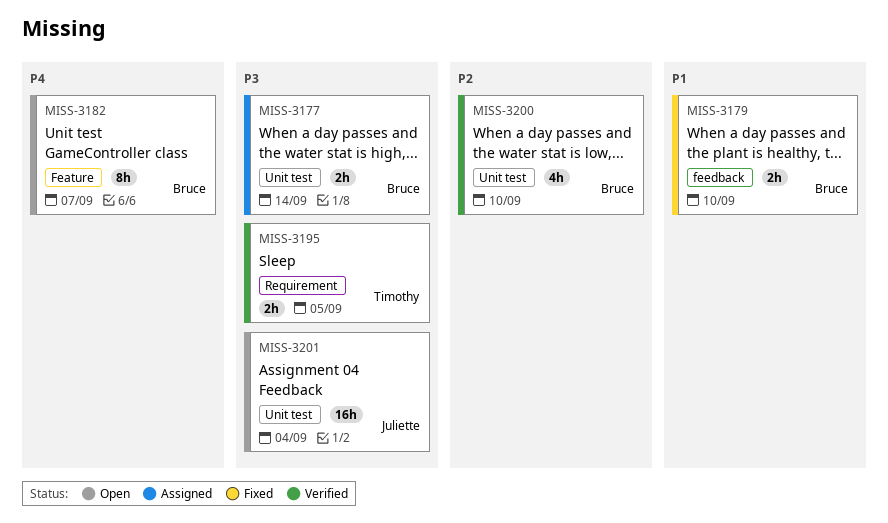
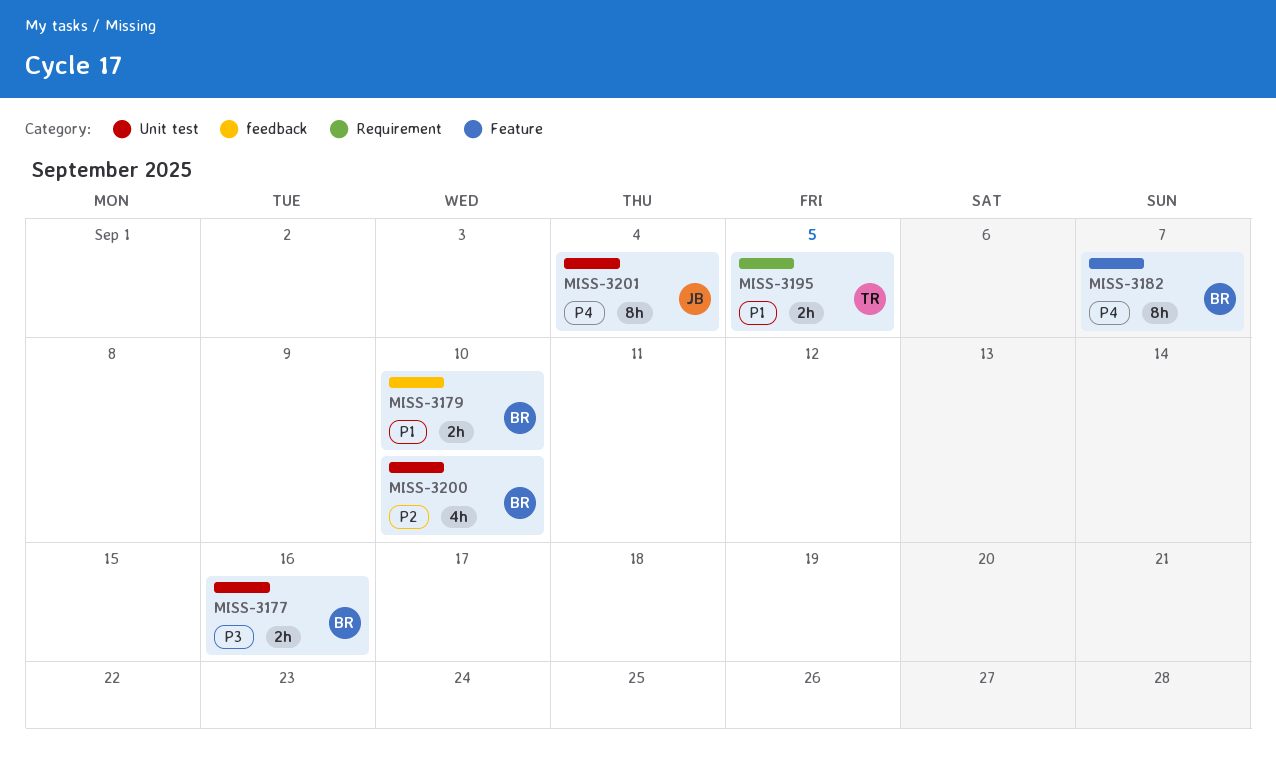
MISS-3177, due: Sep 14 -> Sep 16
MISS-3195, priority: P3 -> P1
MISS-3201, priority: P3 -> P4
MISS-3201, estimate: 16h -> 8h

